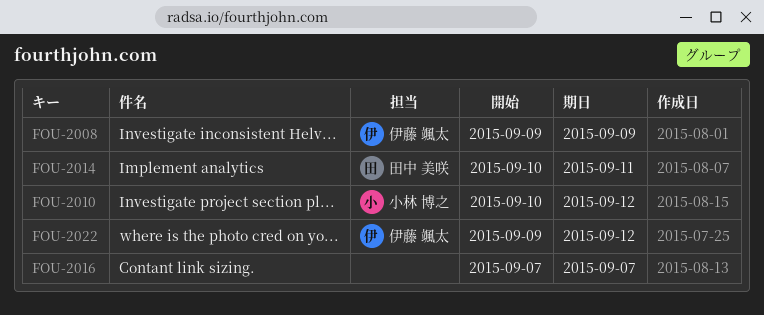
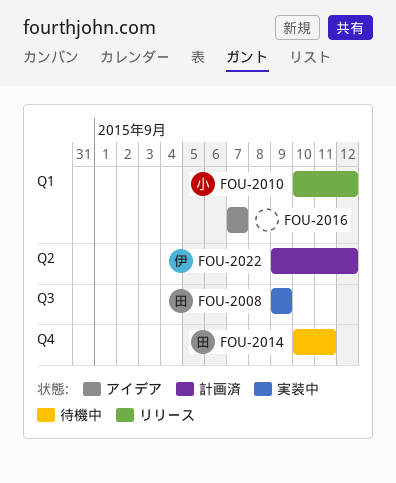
FOU-2008, owner: 伊藤 颯太 -> 田中 美咲

